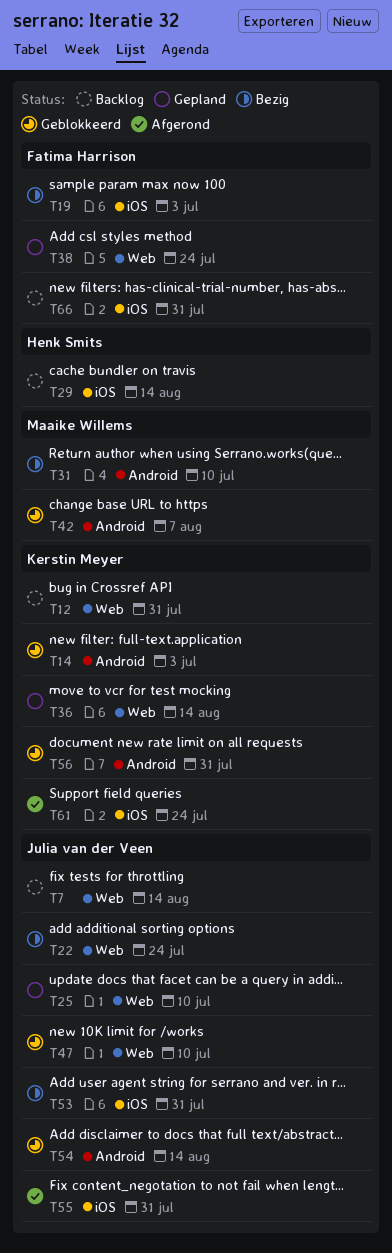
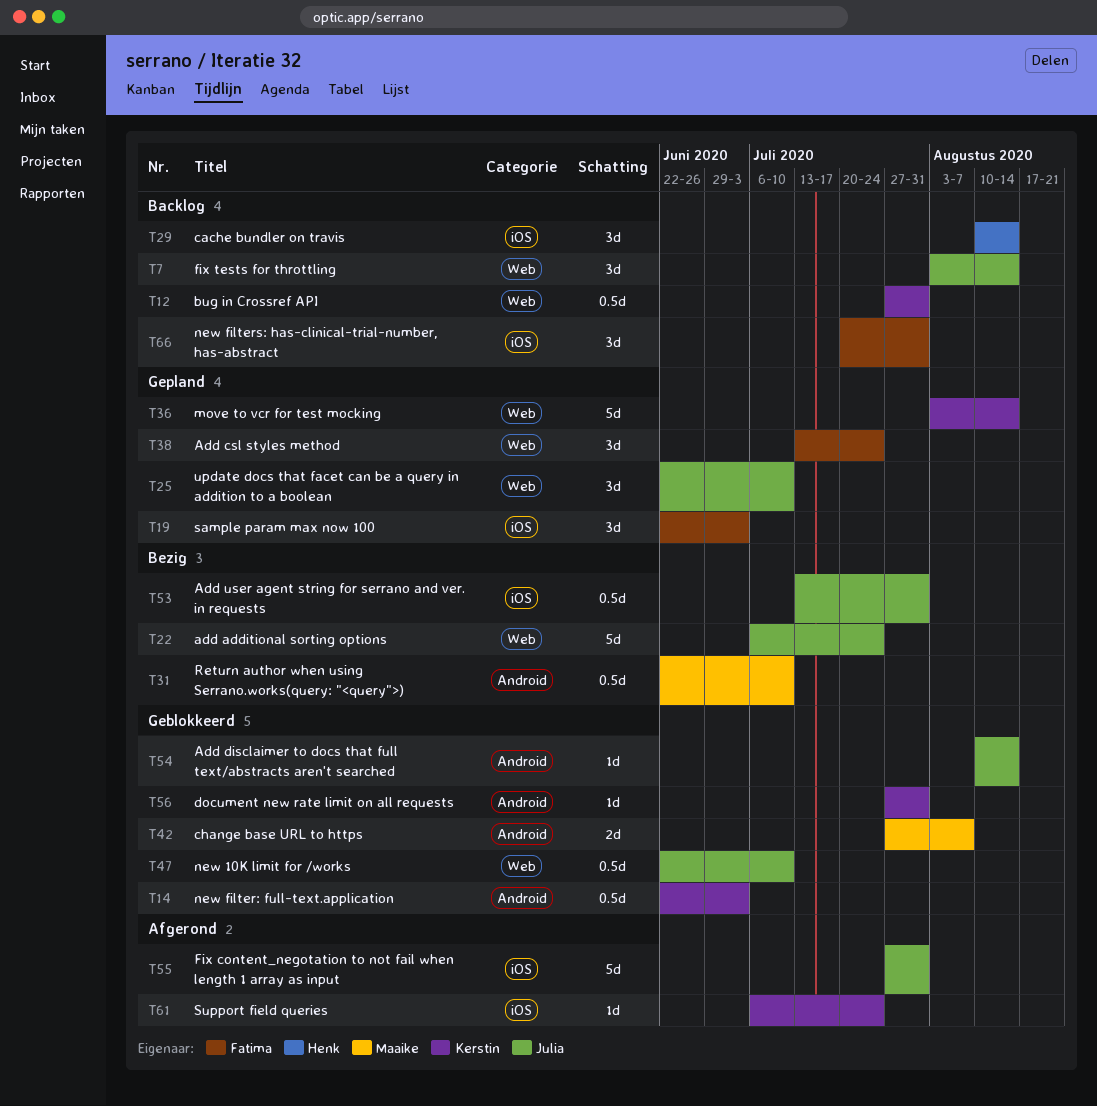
T19, status: Bezig -> Gepland

